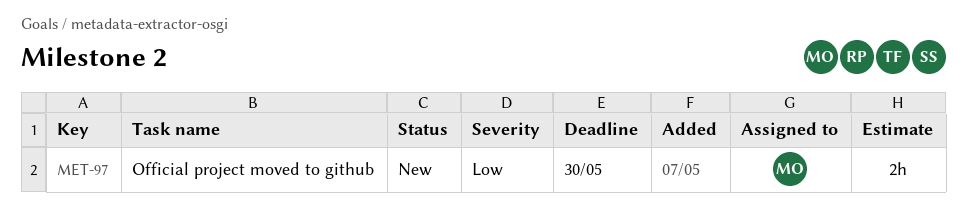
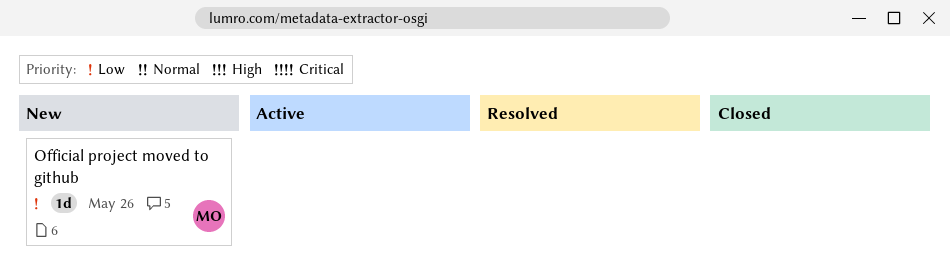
Official project moved to github, estimate: 2h -> 1d
Official project moved to github, due: May 30 -> May 26

